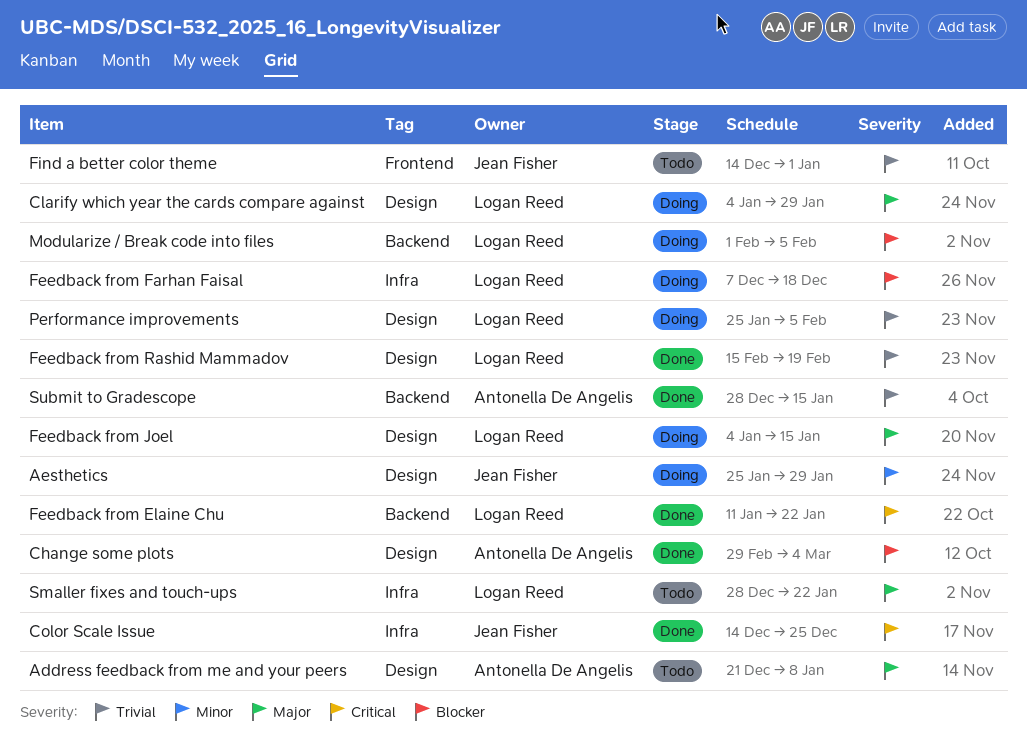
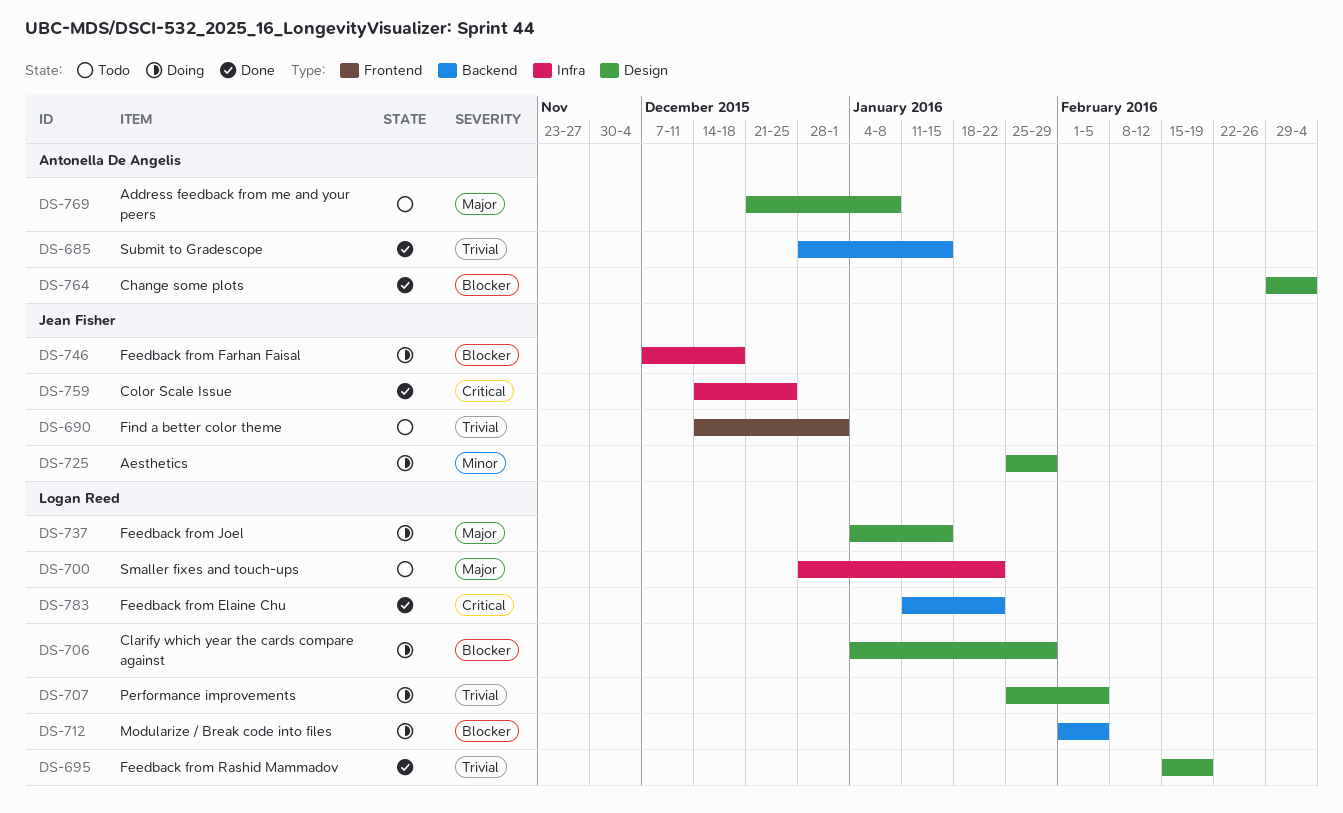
Clarify which year the cards compare against, priority: Major -> Blocker
Feedback from Farhan Faisal, owner: Logan Reed -> Jean Fisher

